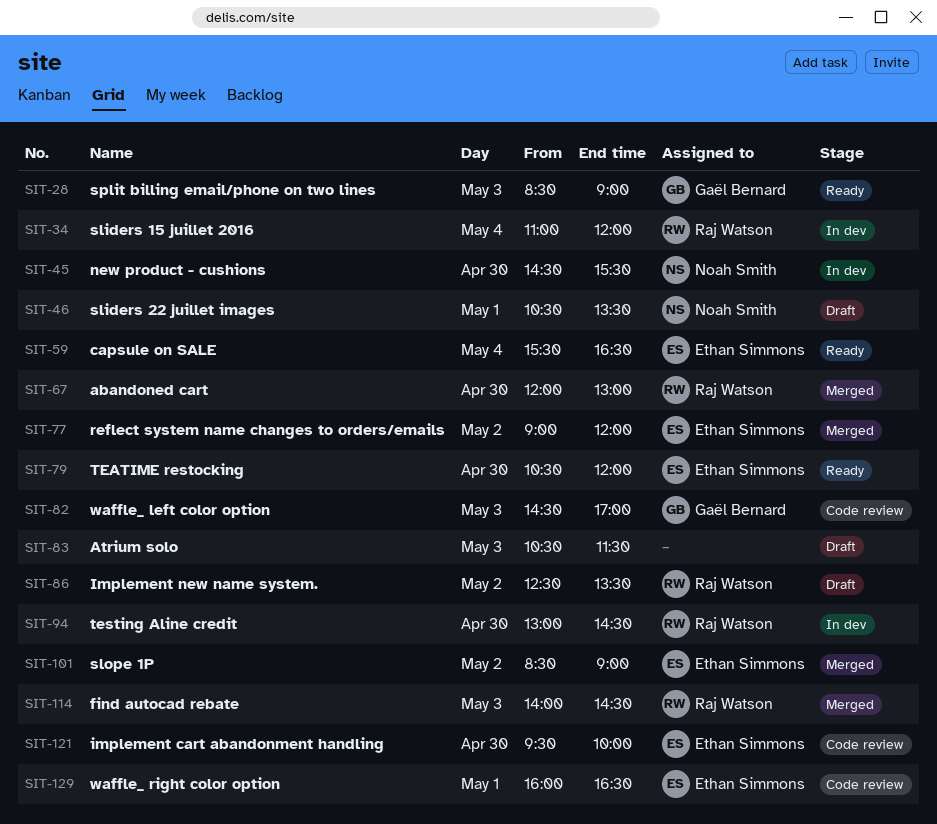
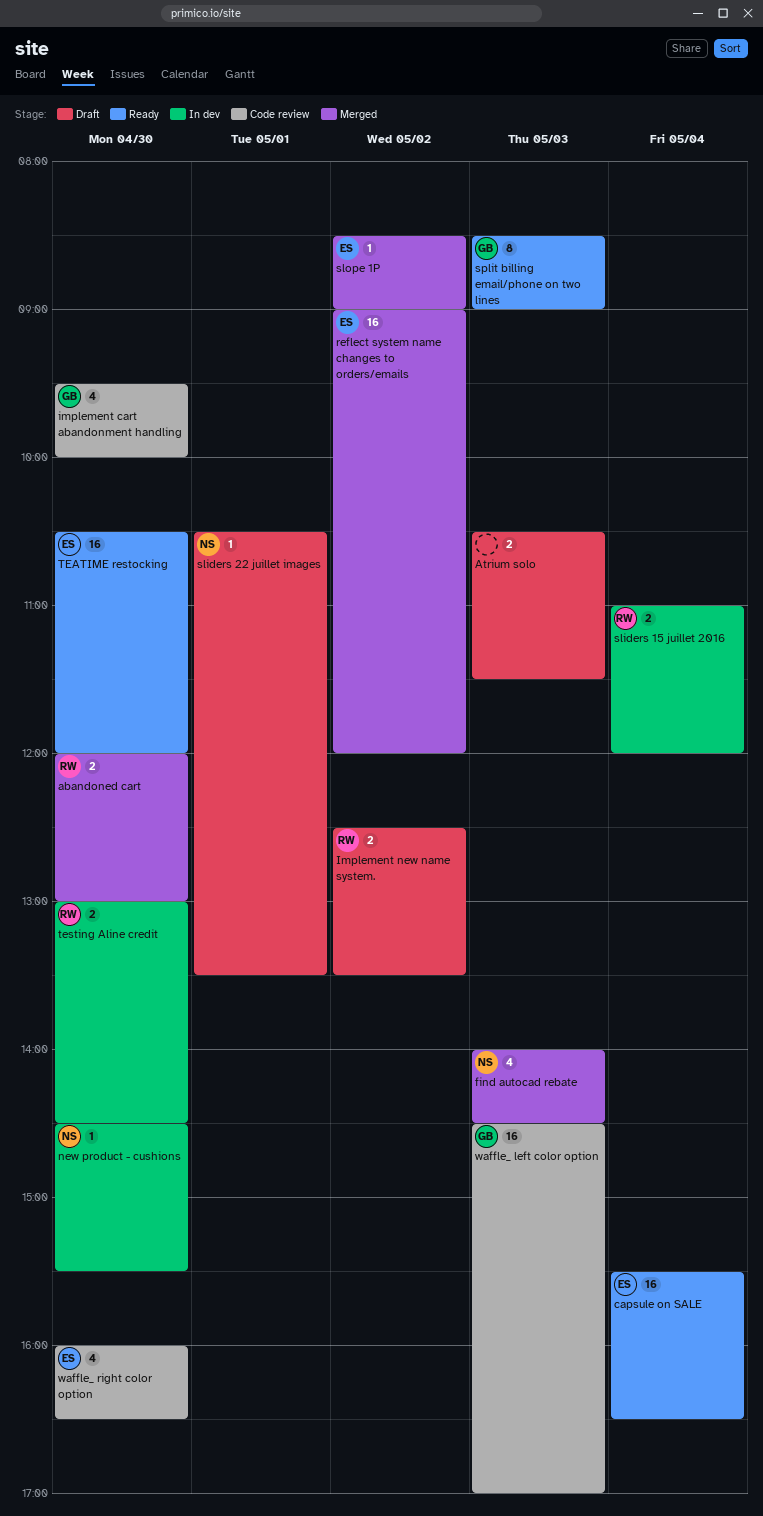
find autocad rebate, owner: Raj Watson -> Noah Smith
implement cart abandonment handling, owner: Ethan Simmons -> Gaël Bernard
waffle_ right color option, day: May 1 -> Apr 30

